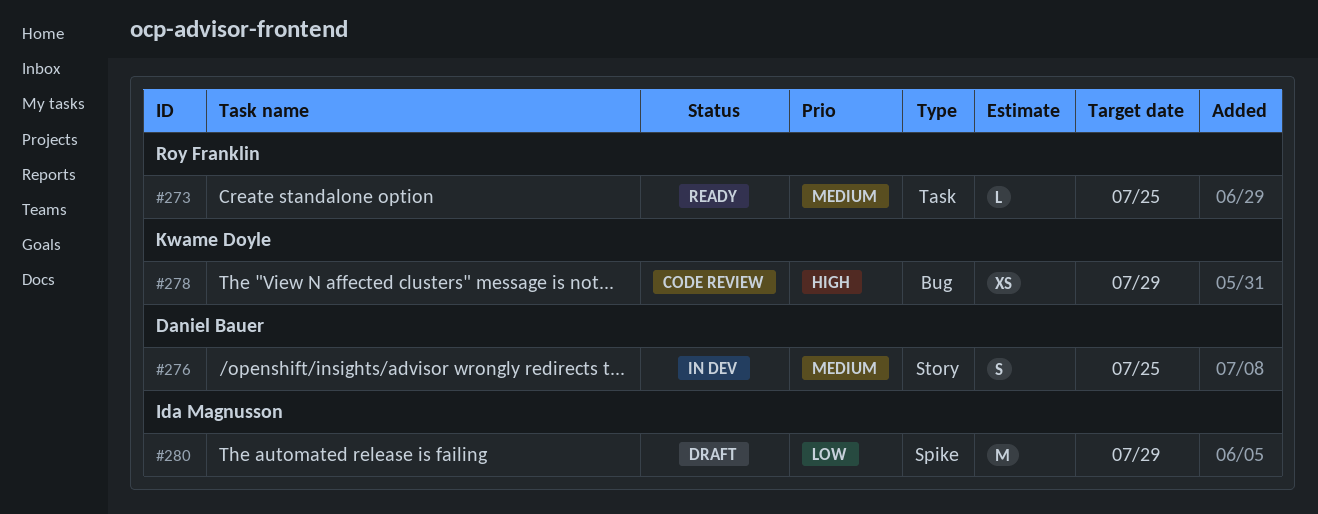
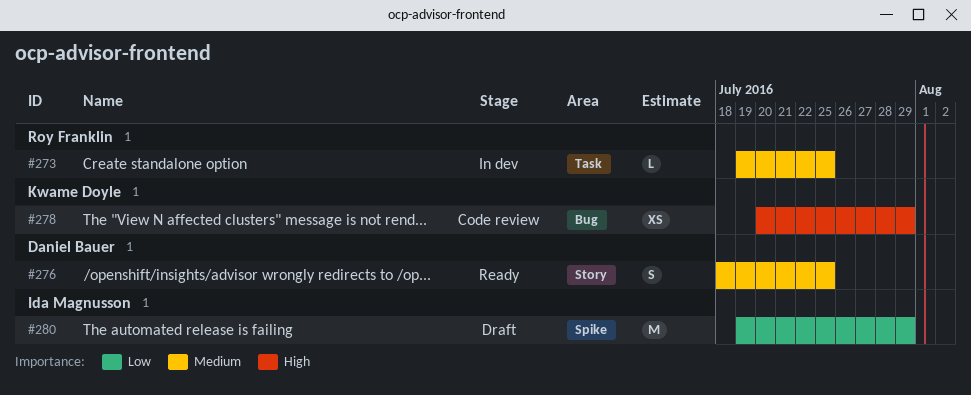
#273, status: Ready -> In dev
#276, status: In dev -> Ready

